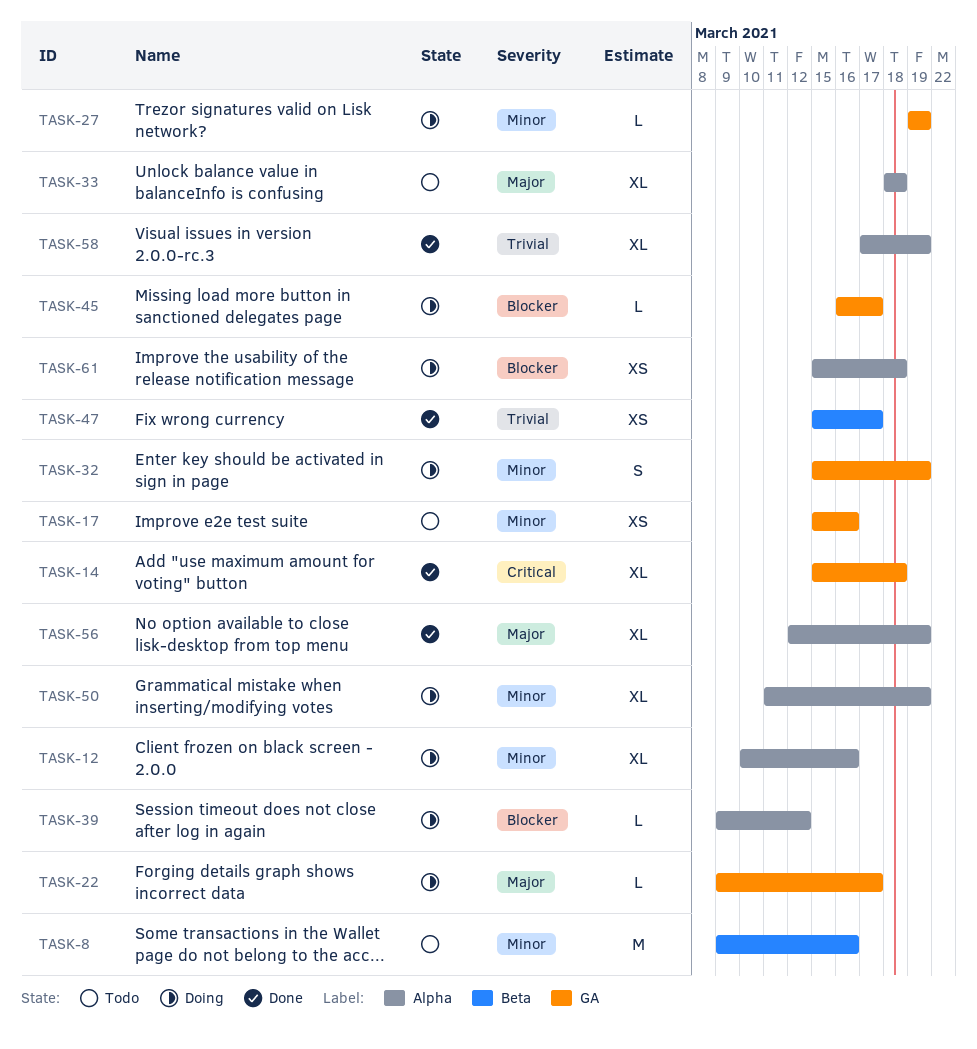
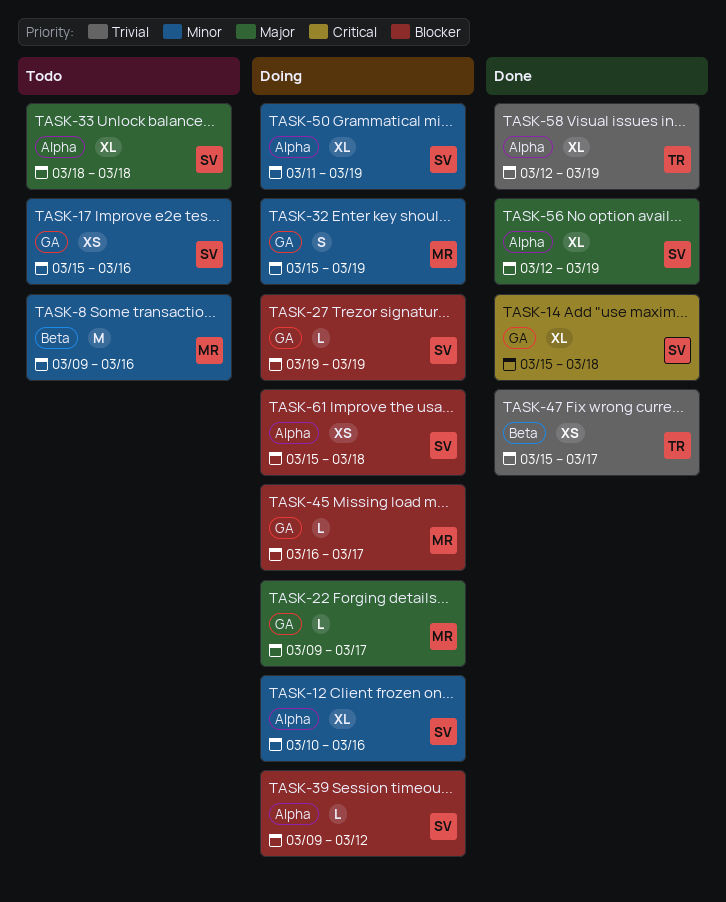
TASK-27, priority: Minor -> Blocker
TASK-58, start: Mar 17 -> Mar 12

